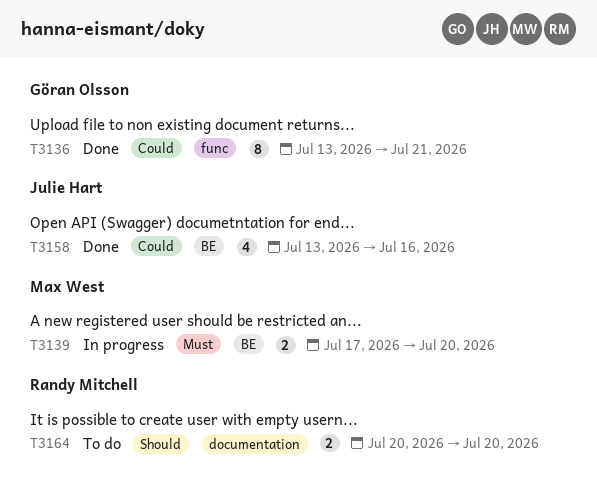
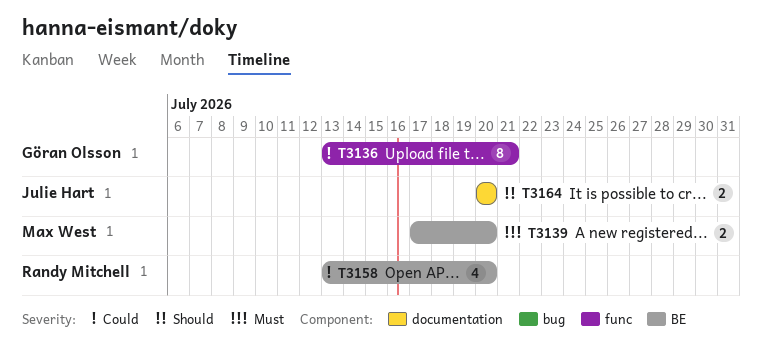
T3158, owner: Julie Hart -> Randy Mitchell
T3158, due: Jul 16 -> Jul 20
T3164, owner: Randy Mitchell -> Julie Hart

